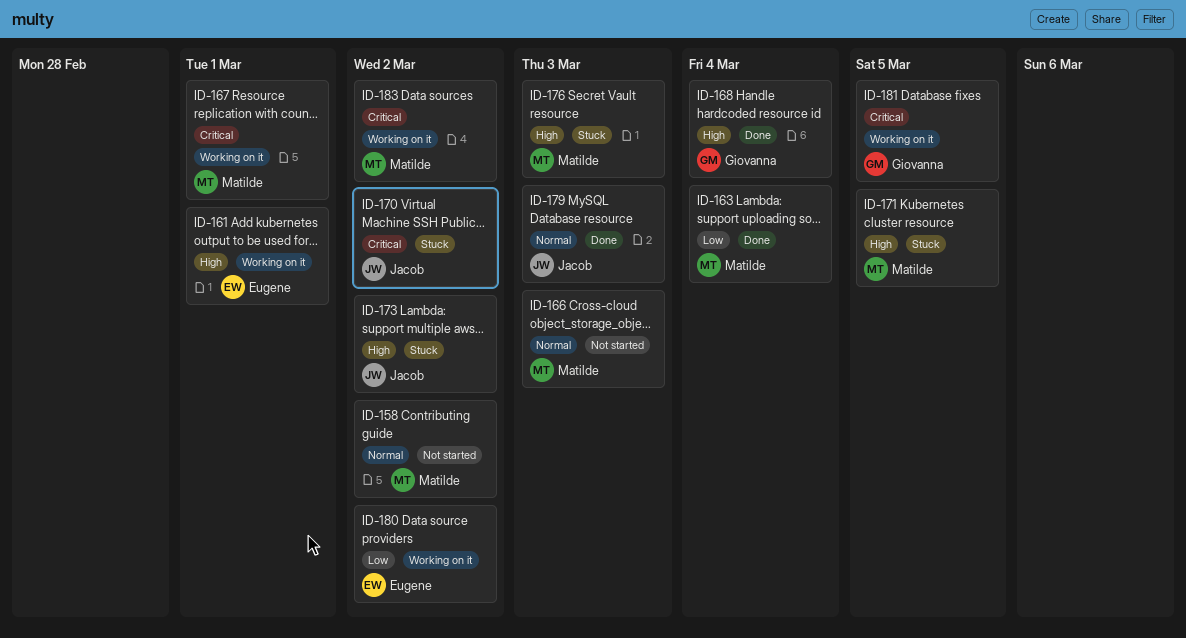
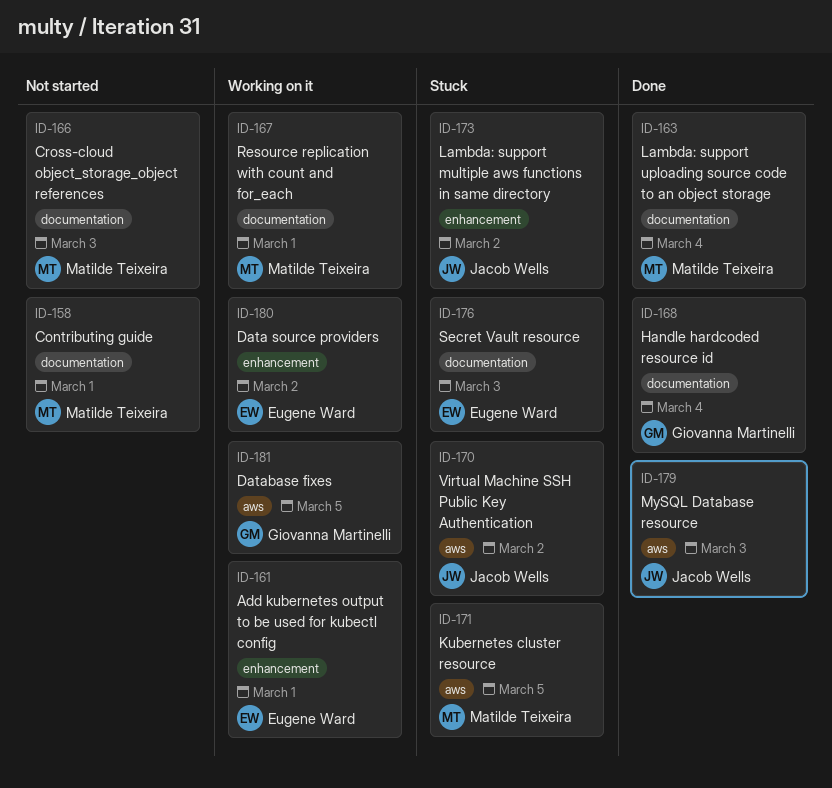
ID-158, due: Mar 2 -> Mar 1
ID-176, owner: Matilde Teixeira -> Eugene Ward
ID-183: present -> none

